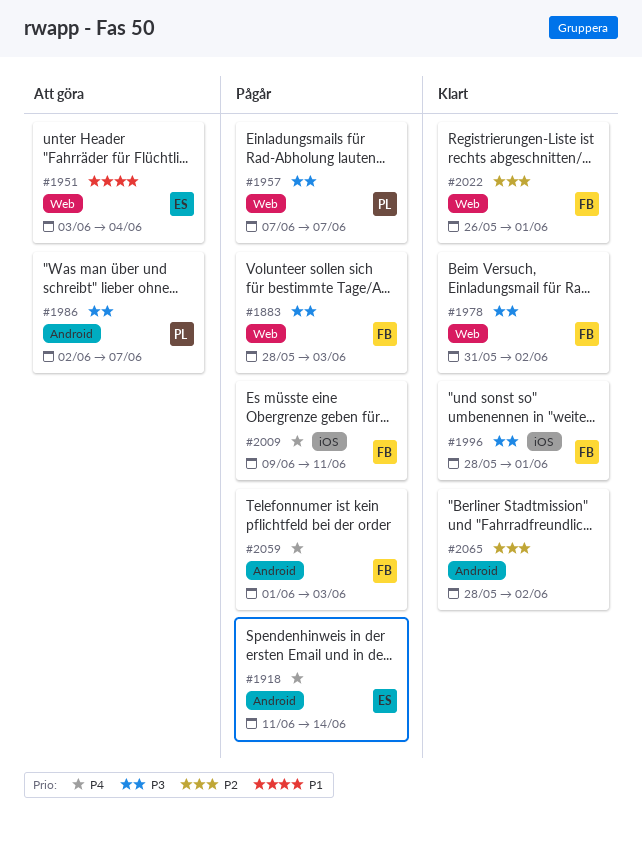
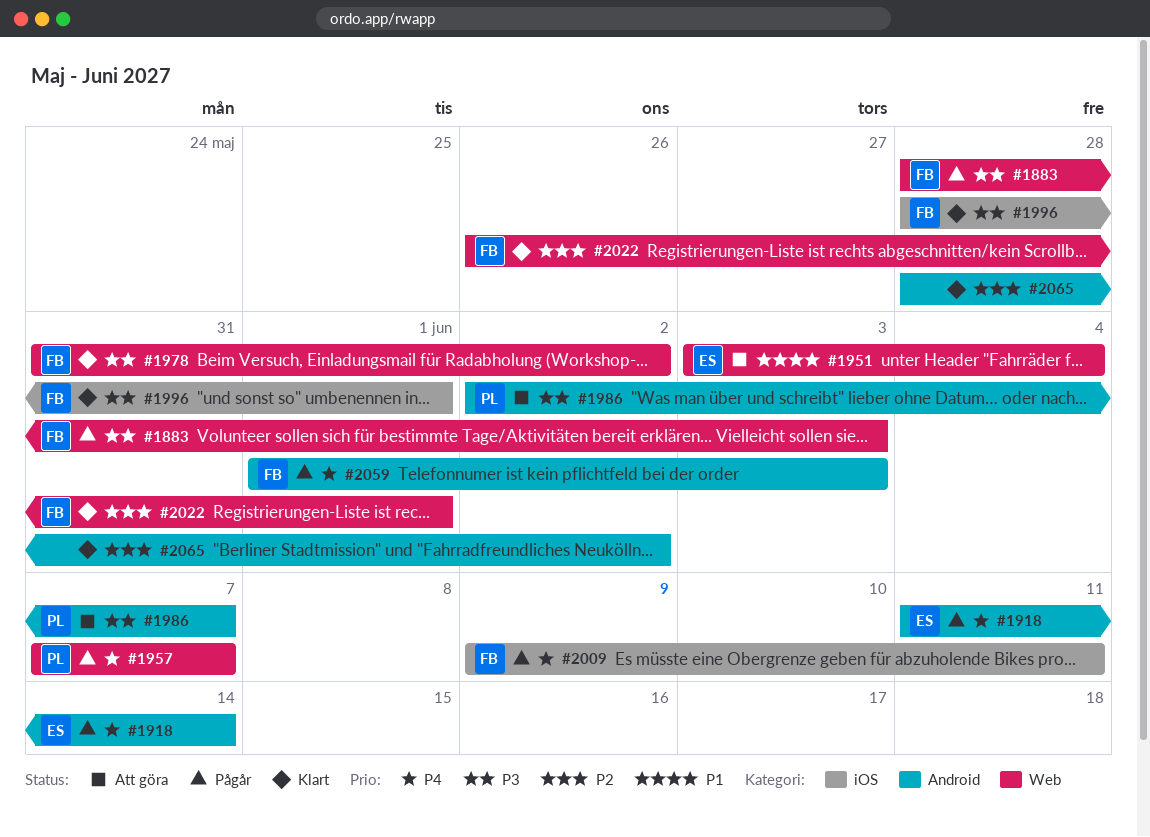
#1957, priority: P3 -> P4

